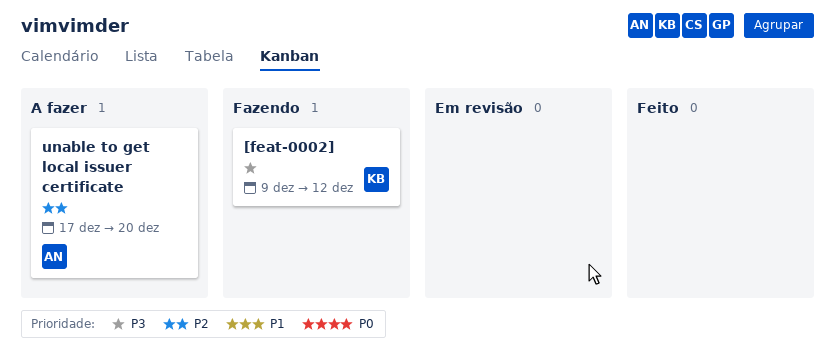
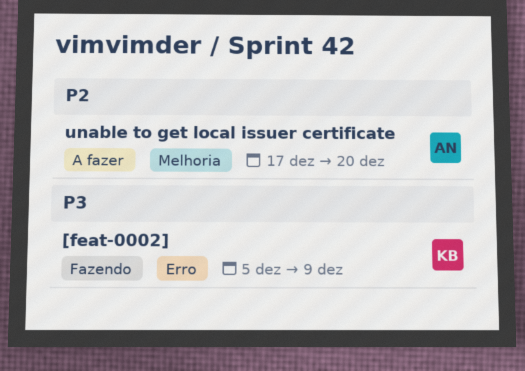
[feat-0002], start: Dec 9 -> Dec 5
[feat-0002], due: Dec 12 -> Dec 9

